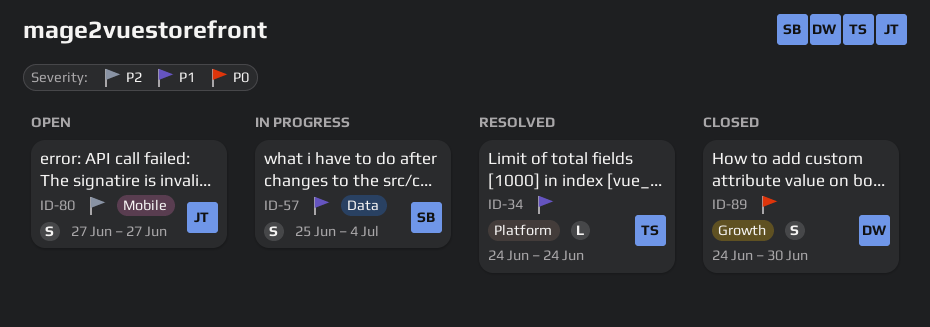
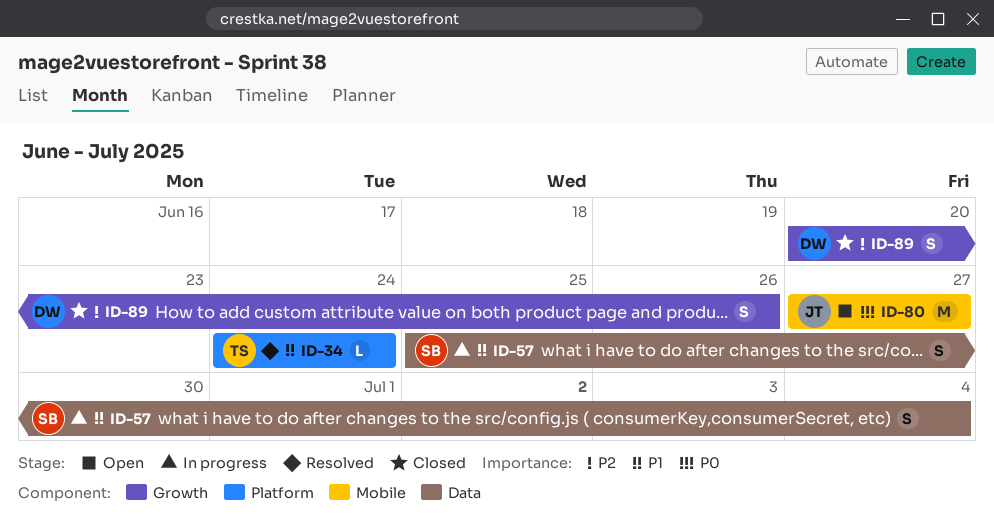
ID-80, priority: P2 -> P0
ID-80, estimate: S -> M
ID-89, priority: P0 -> P2
ID-89, start: Jun 24 -> Jun 20
ID-89, due: Jun 30 -> Jun 26

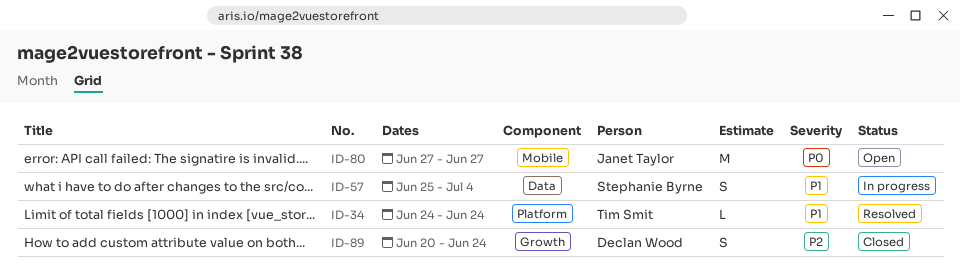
ID-89, due: Jun 26 -> Jun 24

